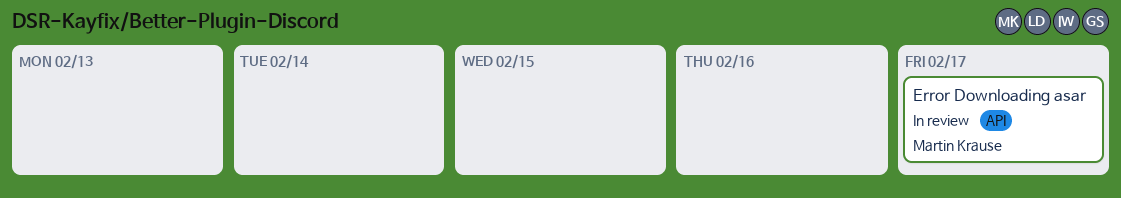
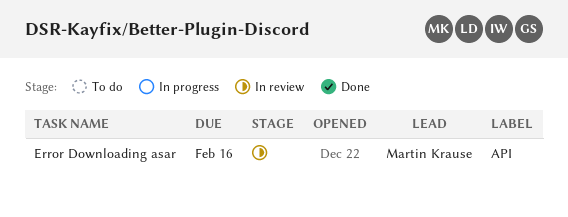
Error Downloading asar, due: Feb 17 -> Feb 16

